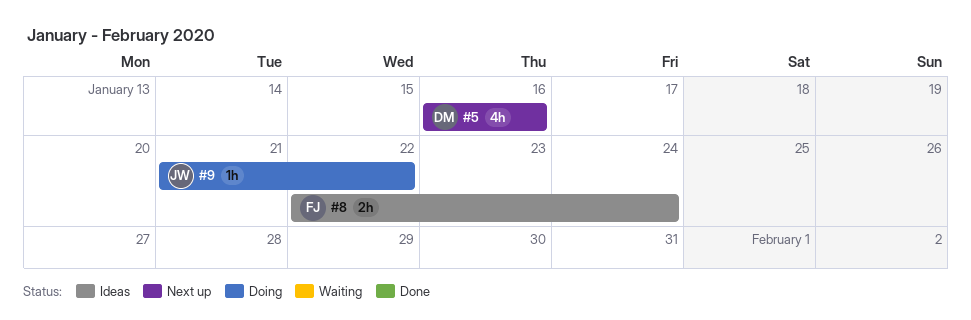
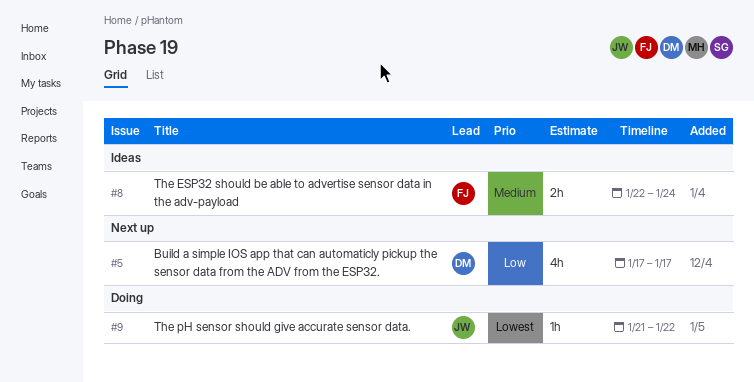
#5, start: Jan 16 -> Jan 17
#5, due: Jan 16 -> Jan 17

